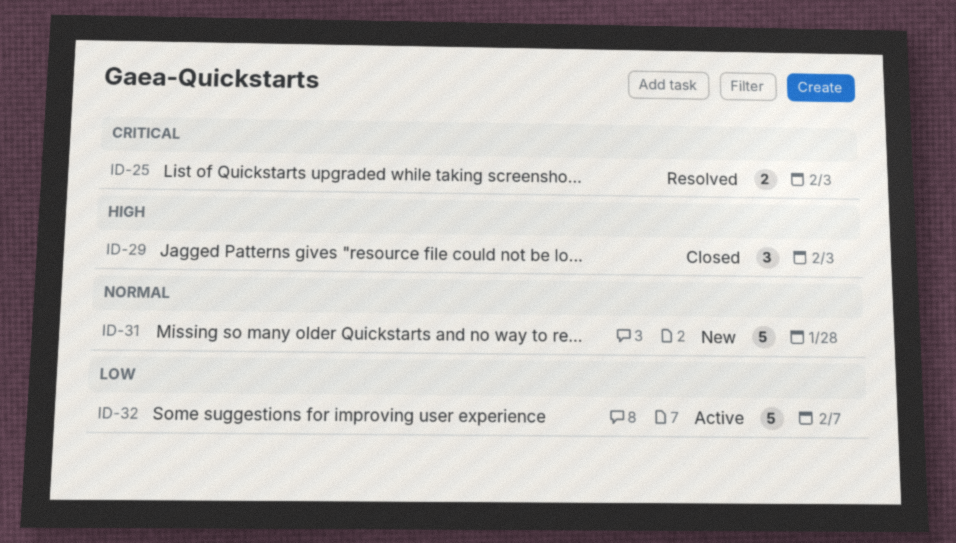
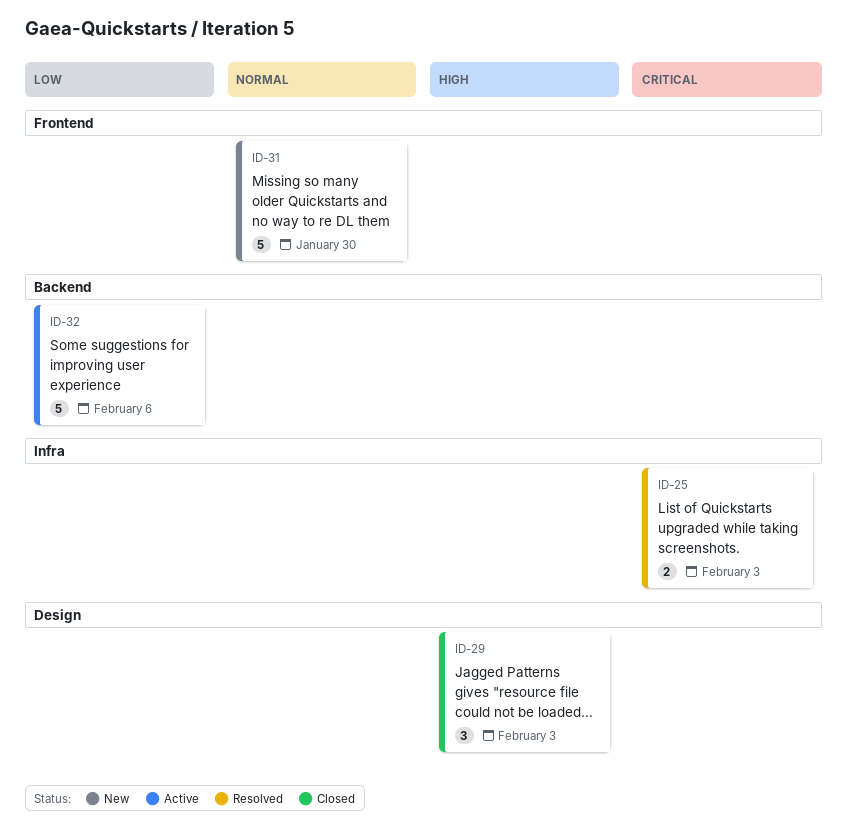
ID-31, due: Jan 28 -> Jan 30
ID-32, due: Feb 7 -> Feb 6

